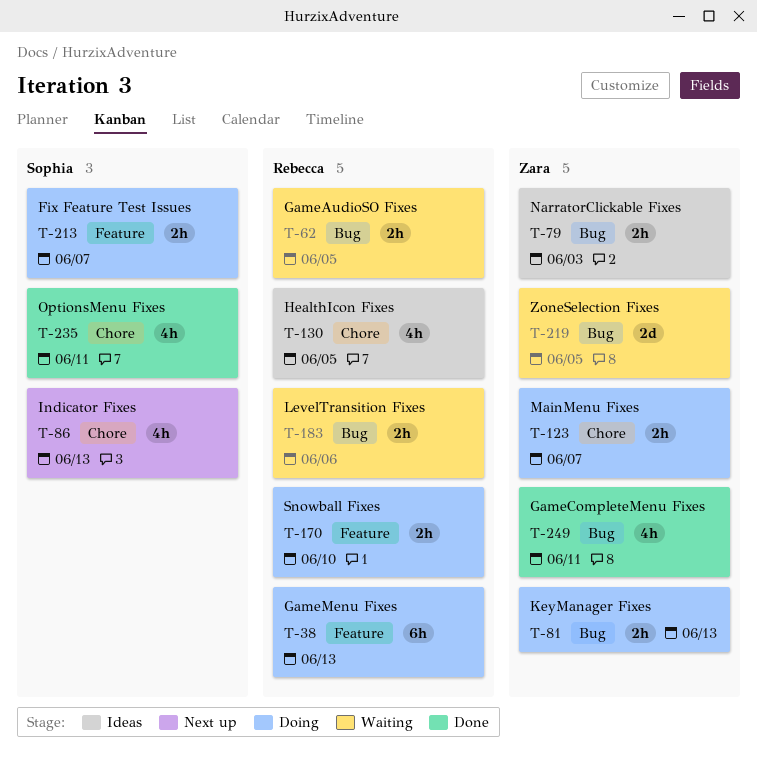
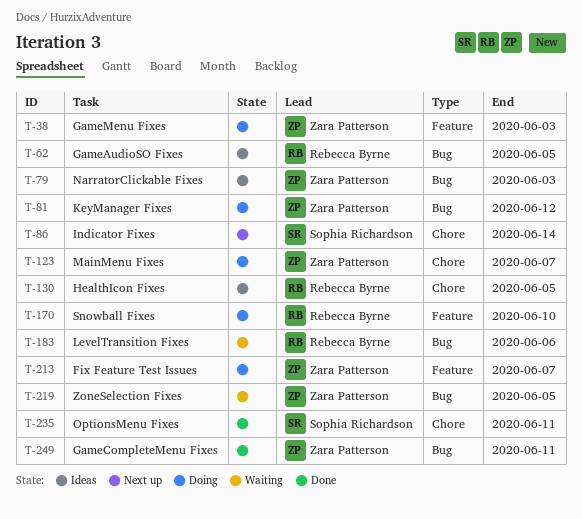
T-38, owner: Rebecca Byrne -> Zara Patterson
T-38, due: Jun 13 -> Jun 3
T-62, status: Waiting -> Ideas
T-81, due: Jun 13 -> Jun 12
T-86, due: Jun 13 -> Jun 14
T-213, owner: Sophia Richardson -> Zara Patterson

